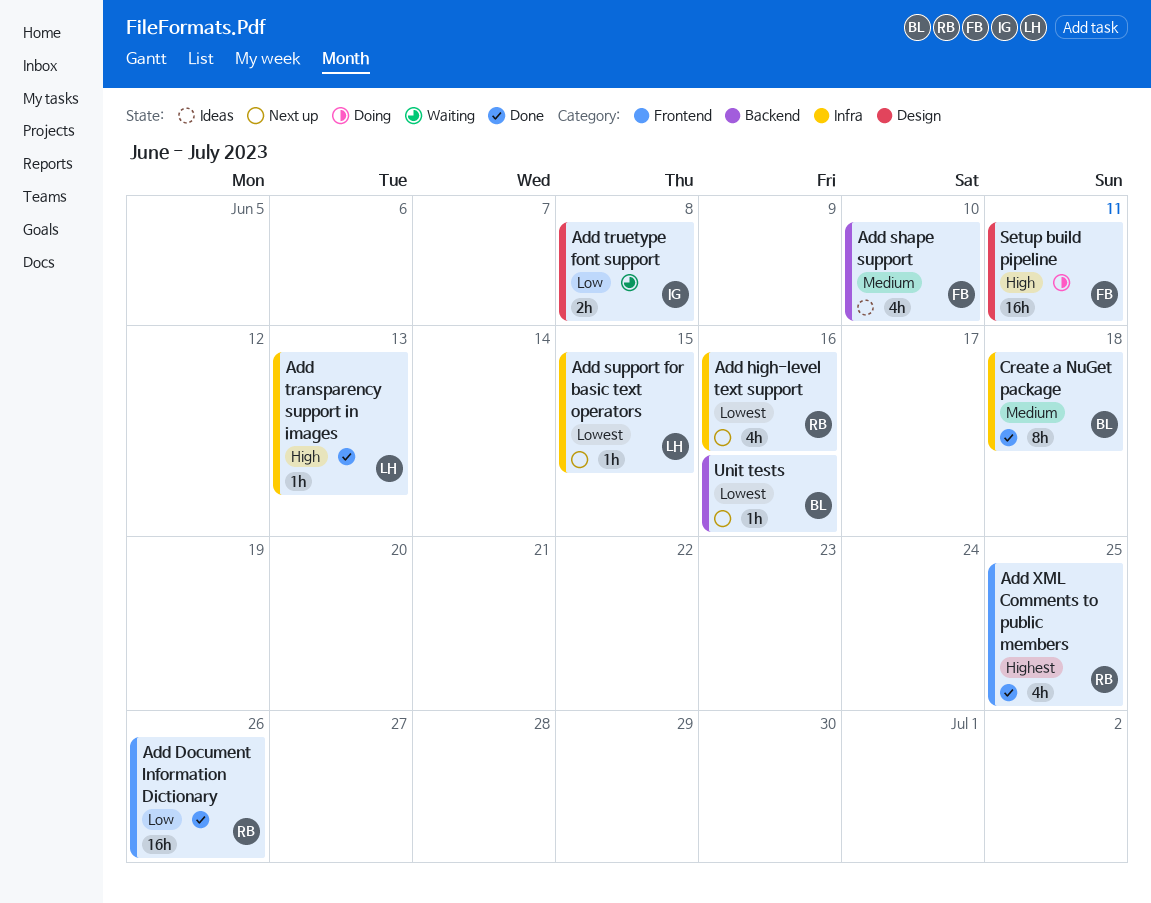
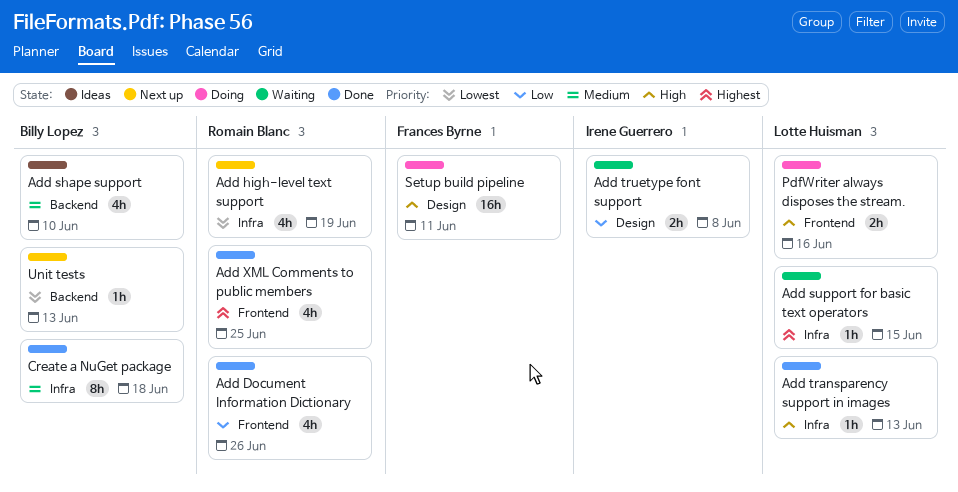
Add Document Information Dictionary, estimate: 16h -> 4h
Add high-level text support, due: Jun 16 -> Jun 19
Add shape support, owner: Frances Byrne -> Billy Lopez
Add support for basic text operators, status: Next up -> Waiting
Add support for basic text operators, priority: Lowest -> Highest
PdfWriter always disposes the stream.: none -> present
Unit tests, due: Jun 16 -> Jun 13

